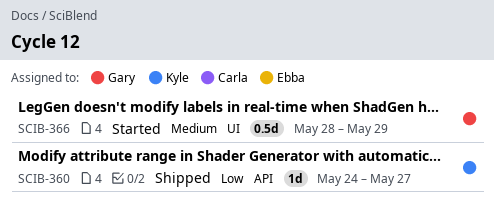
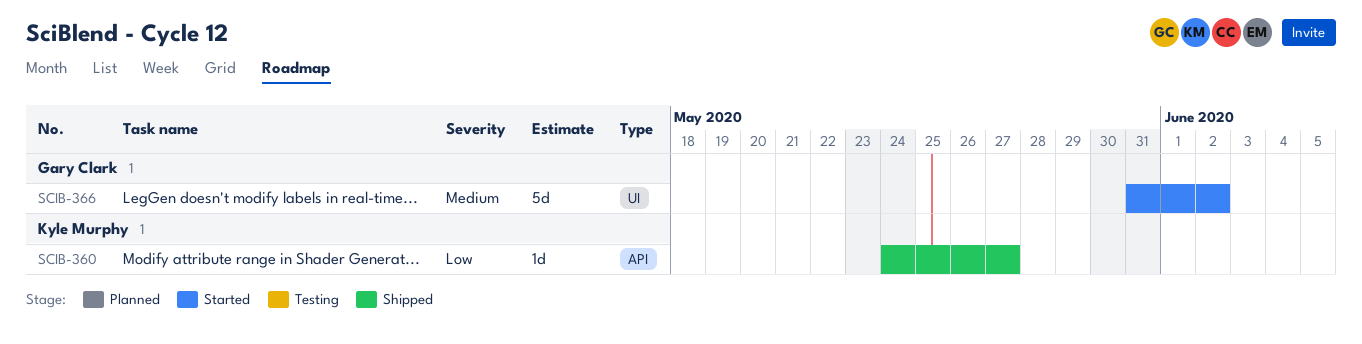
SCIB-366, estimate: 0.5d -> 5d
SCIB-366, start: May 28 -> May 31
SCIB-366, due: May 29 -> Jun 2

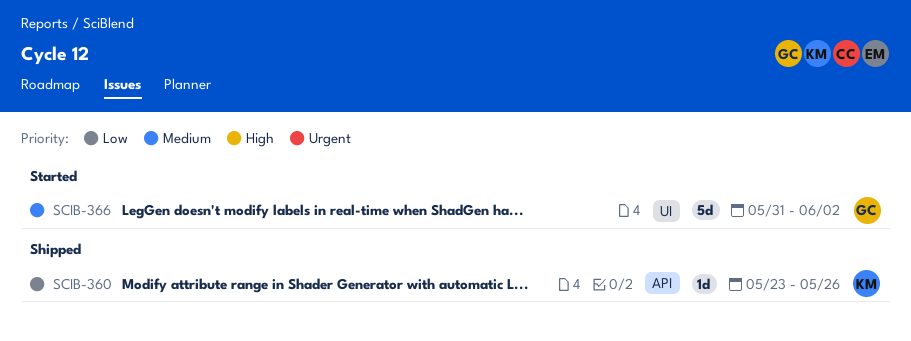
SCIB-360, start: May 24 -> May 23
SCIB-360, due: May 27 -> May 26

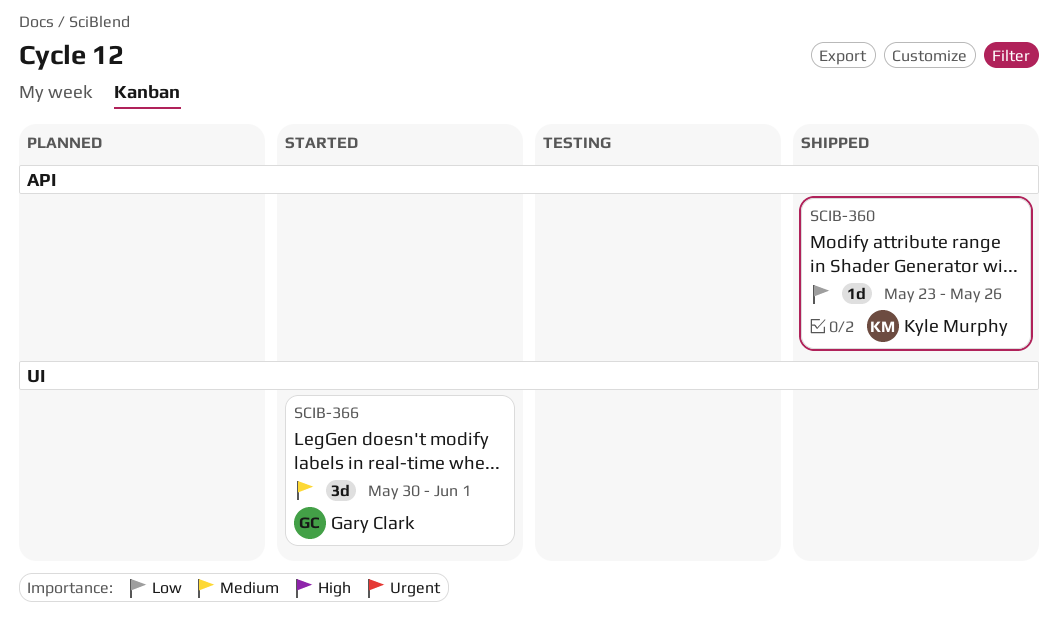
SCIB-366, estimate: 5d -> 3d
SCIB-366, start: May 31 -> May 30
SCIB-366, due: Jun 2 -> Jun 1

